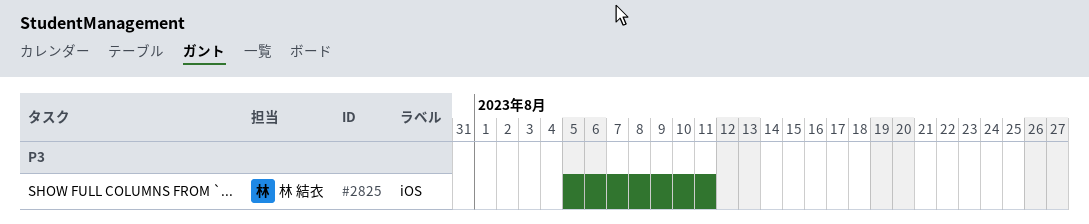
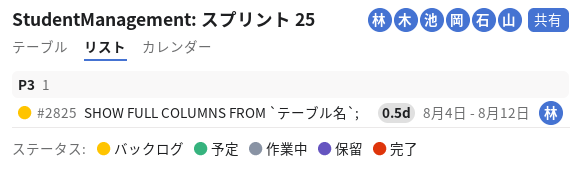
#2825, start: Aug 5 -> Aug 4
#2825, due: Aug 11 -> Aug 12

